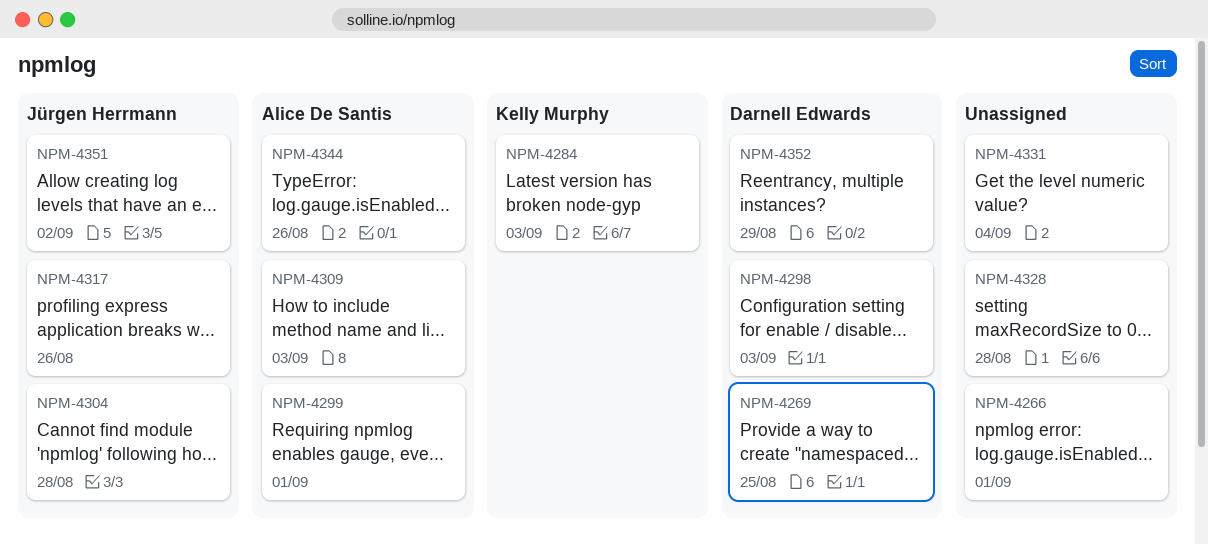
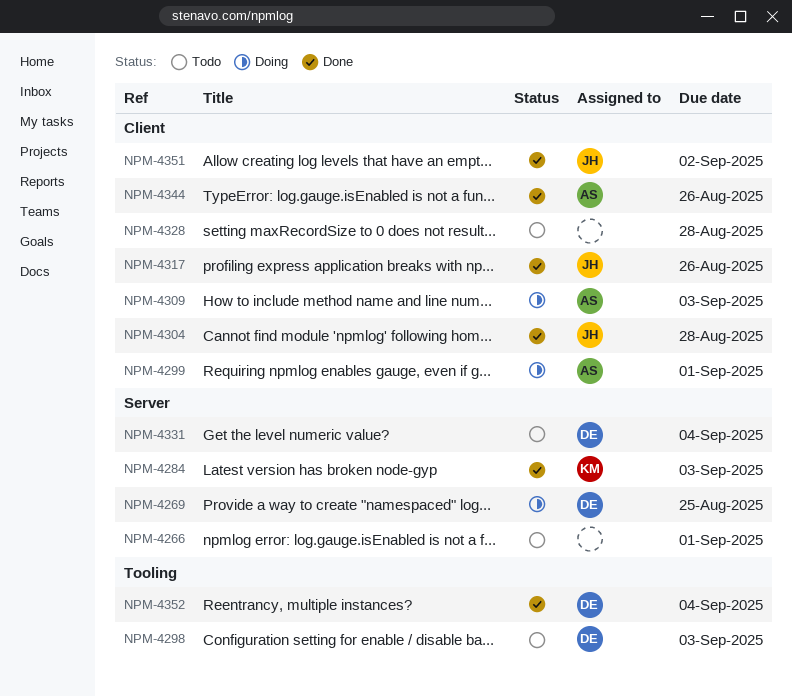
NPM-4331, owner: none -> Darnell Edwards
NPM-4352, due: Aug 29 -> Sep 4

